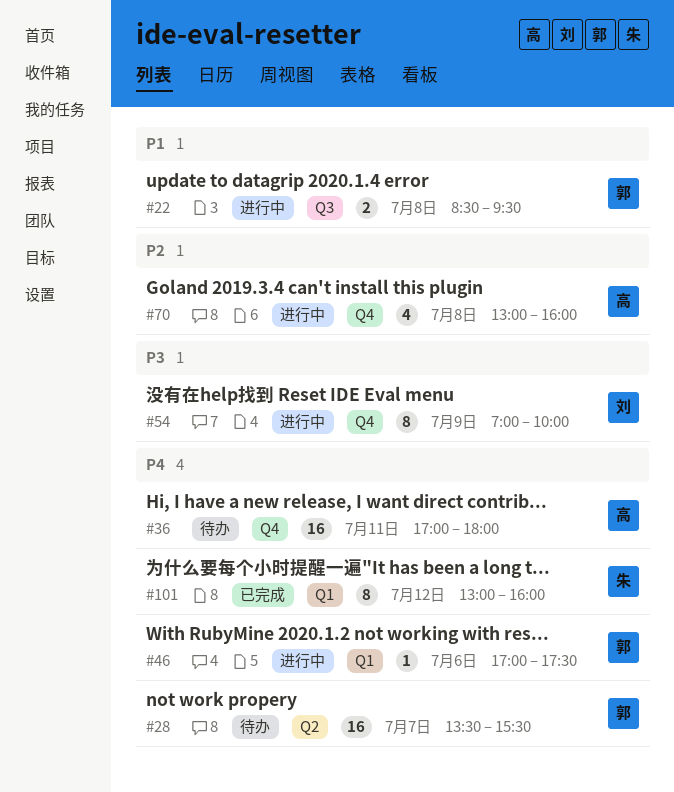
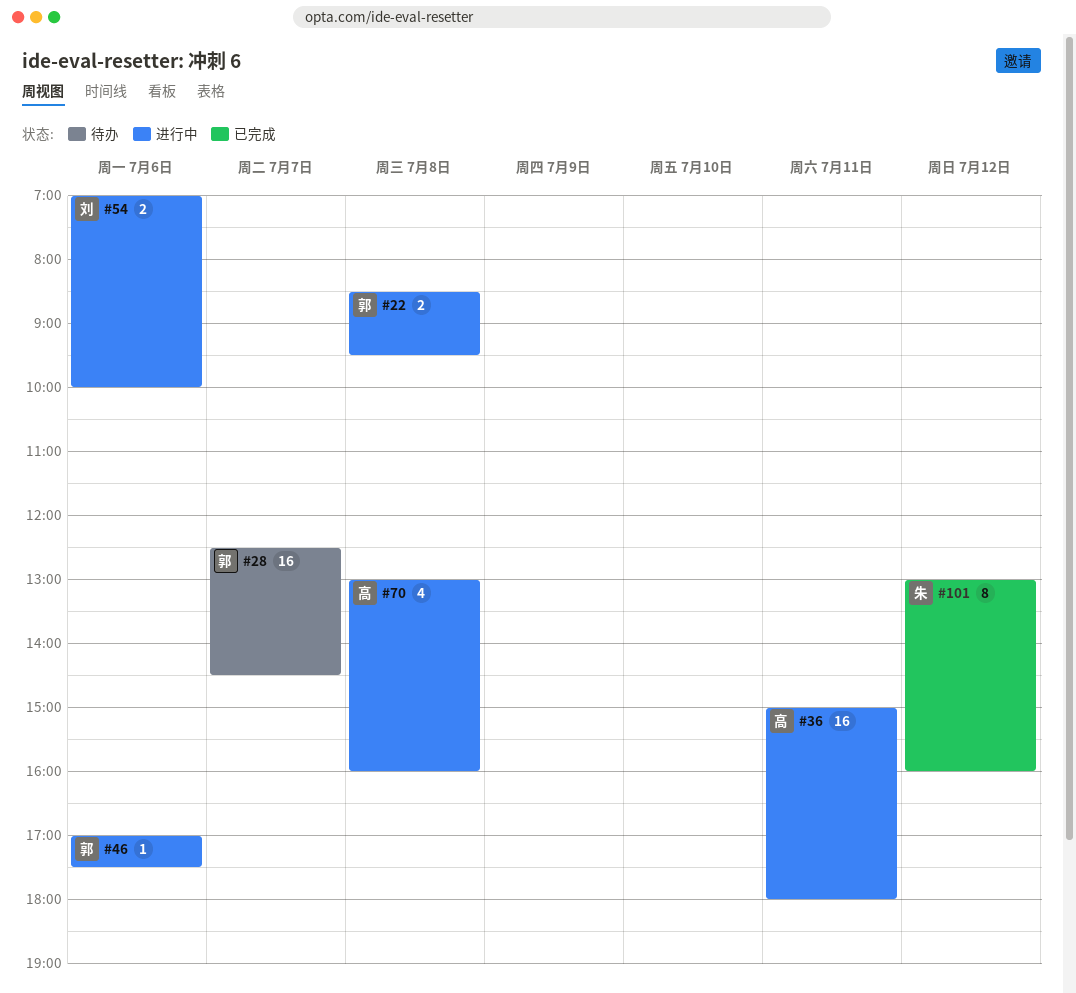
#28, begins: 13:30 -> 12:30
#28, ends: 15:30 -> 14:30
#36, status: 待办 -> 进行中
#36, begins: 17:00 -> 15:00
#54, estimate: 8 -> 2
#54, day: Jul 9 -> Jul 6

